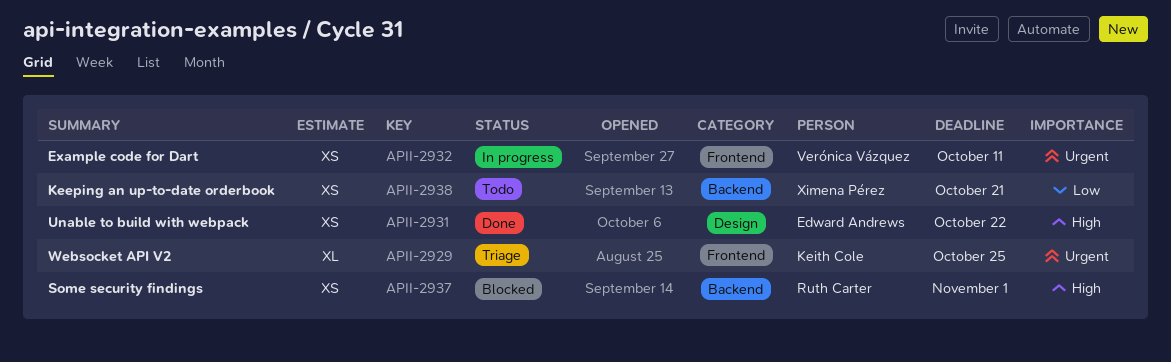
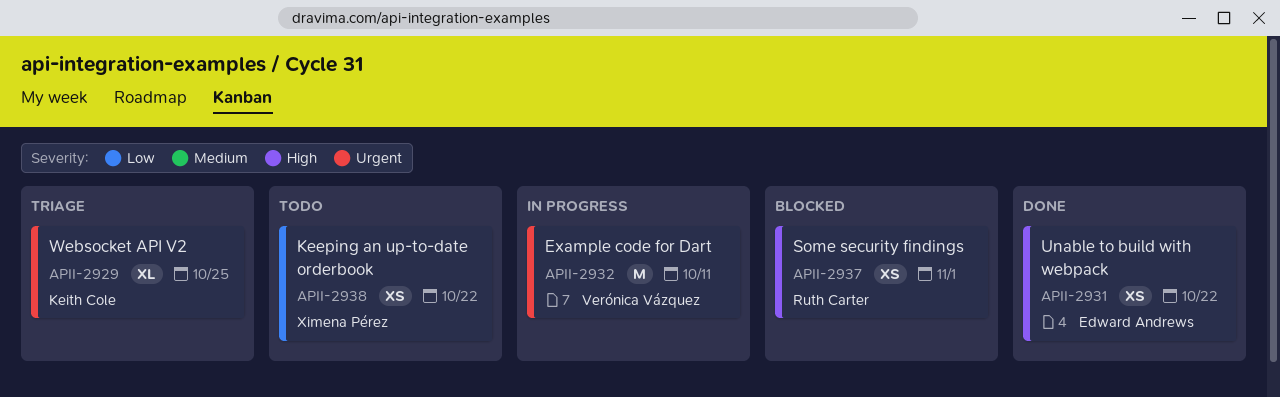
APII-2932, estimate: XS -> M
APII-2938, due: Oct 21 -> Oct 22

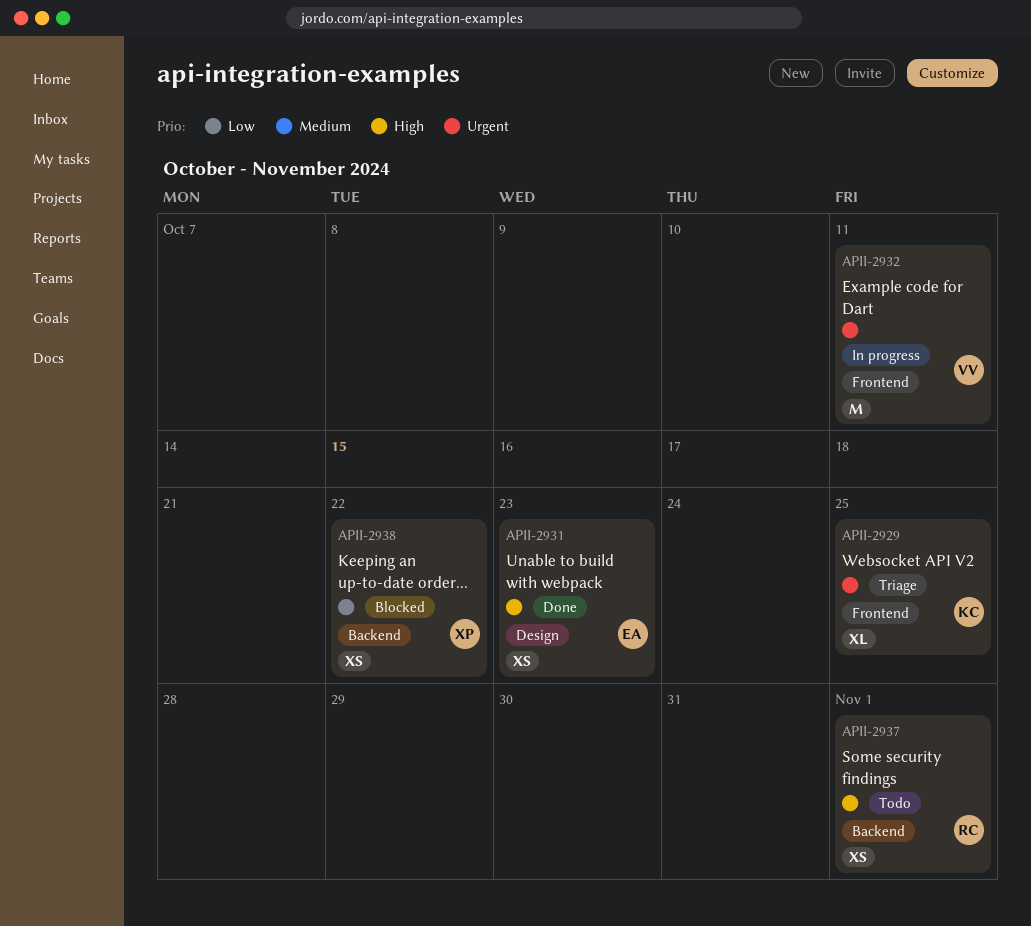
APII-2931, due: Oct 22 -> Oct 23
APII-2937, status: Blocked -> Todo
APII-2938, status: Todo -> Blocked

